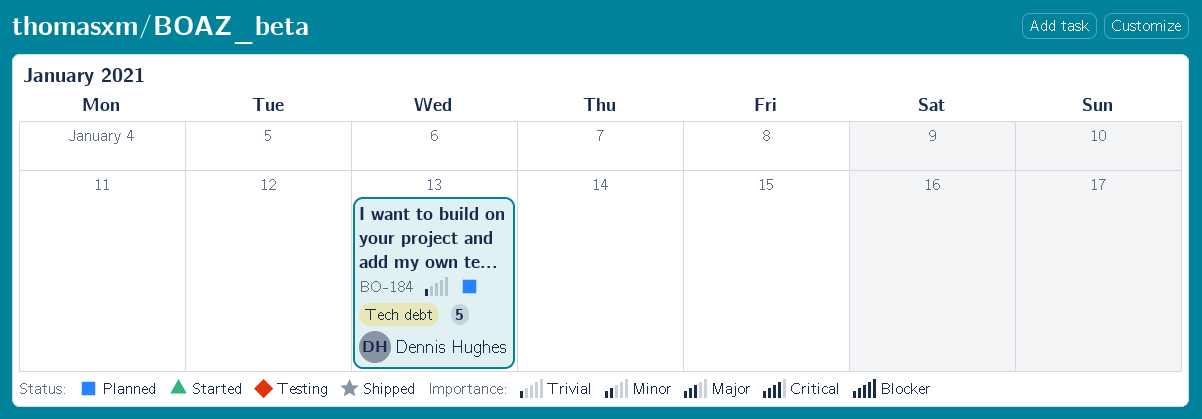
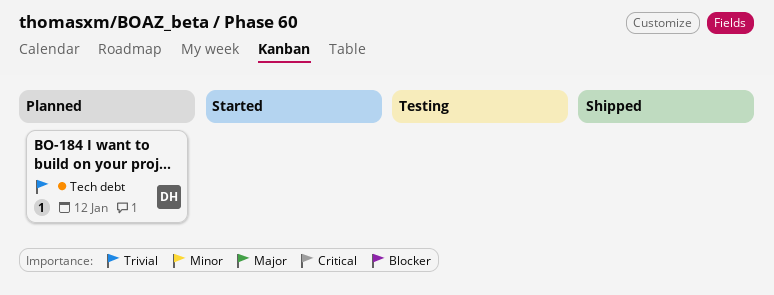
BO-184, estimate: 5 -> 1
BO-184, due: Jan 13 -> Jan 12

